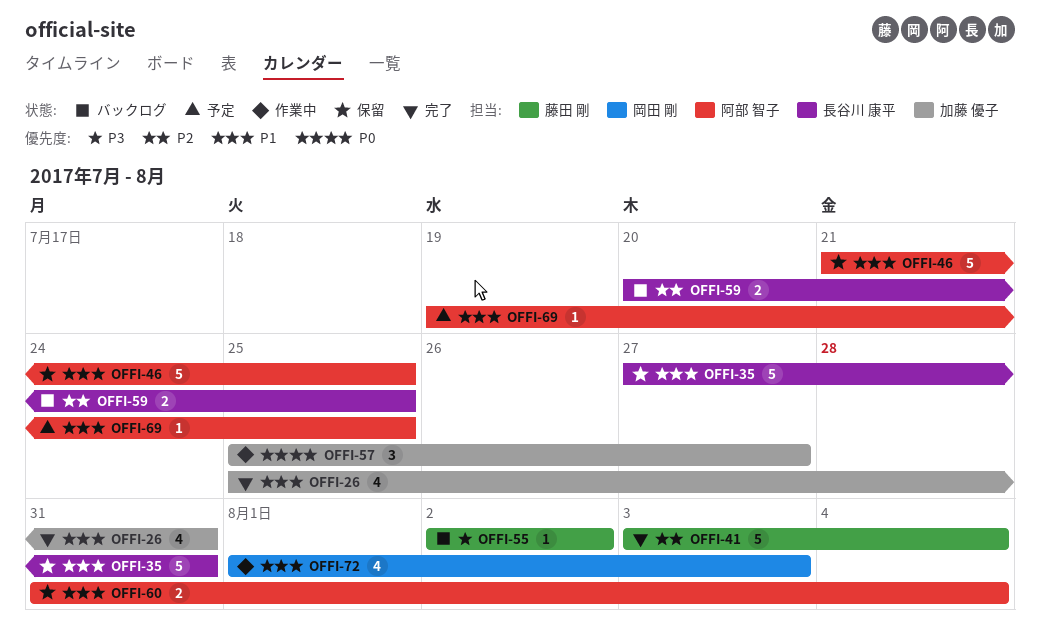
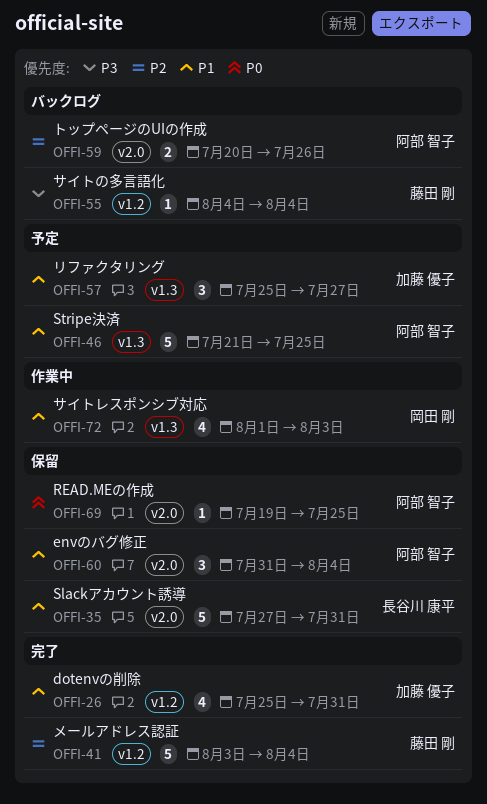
OFFI-46, status: 保留 -> 予定
OFFI-55, start: Aug 2 -> Aug 4
OFFI-55, due: Aug 2 -> Aug 4
OFFI-57, status: 作業中 -> 予定
OFFI-57, priority: P0 -> P1
OFFI-59, owner: 長谷川 康平 -> 阿部 智子
OFFI-59, due: Jul 25 -> Jul 26
OFFI-60, estimate: 2 -> 3
OFFI-69, status: 予定 -> 保留
OFFI-69, priority: P1 -> P0

